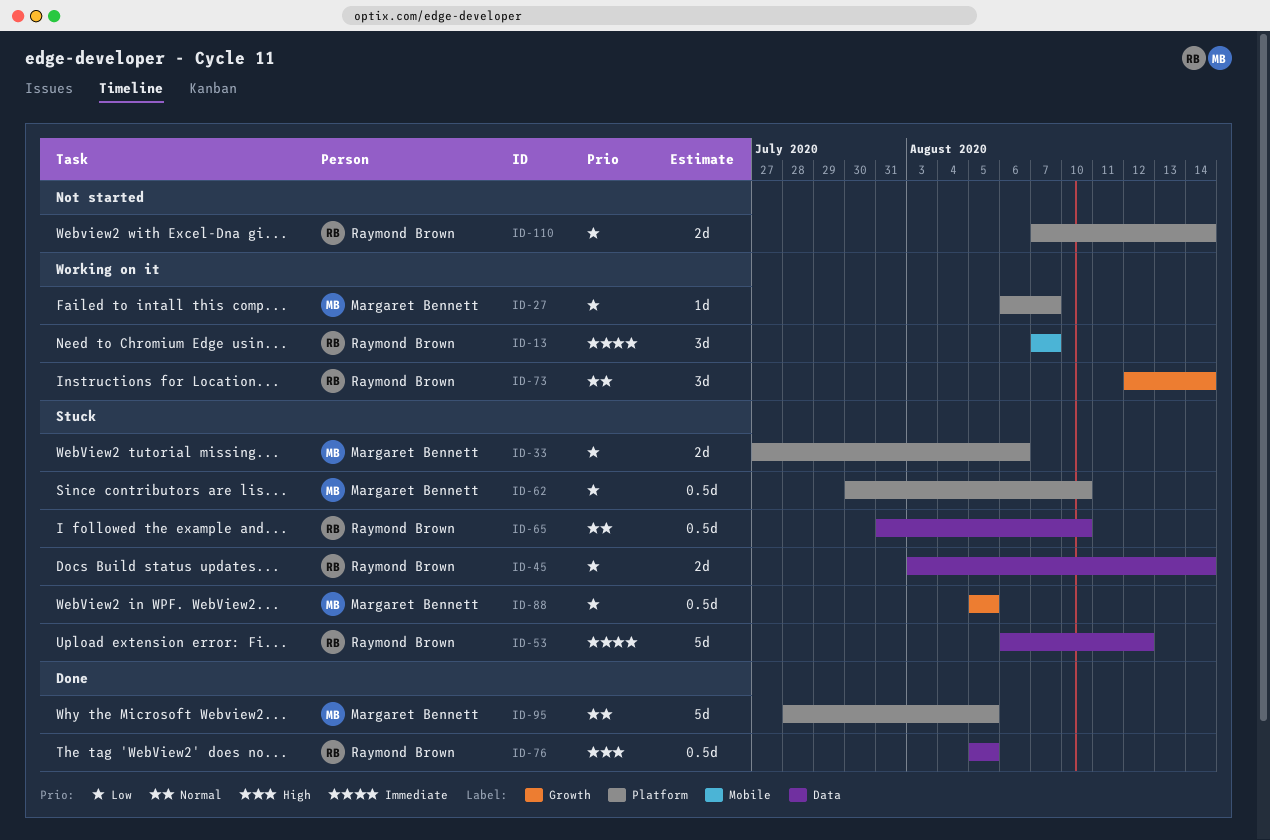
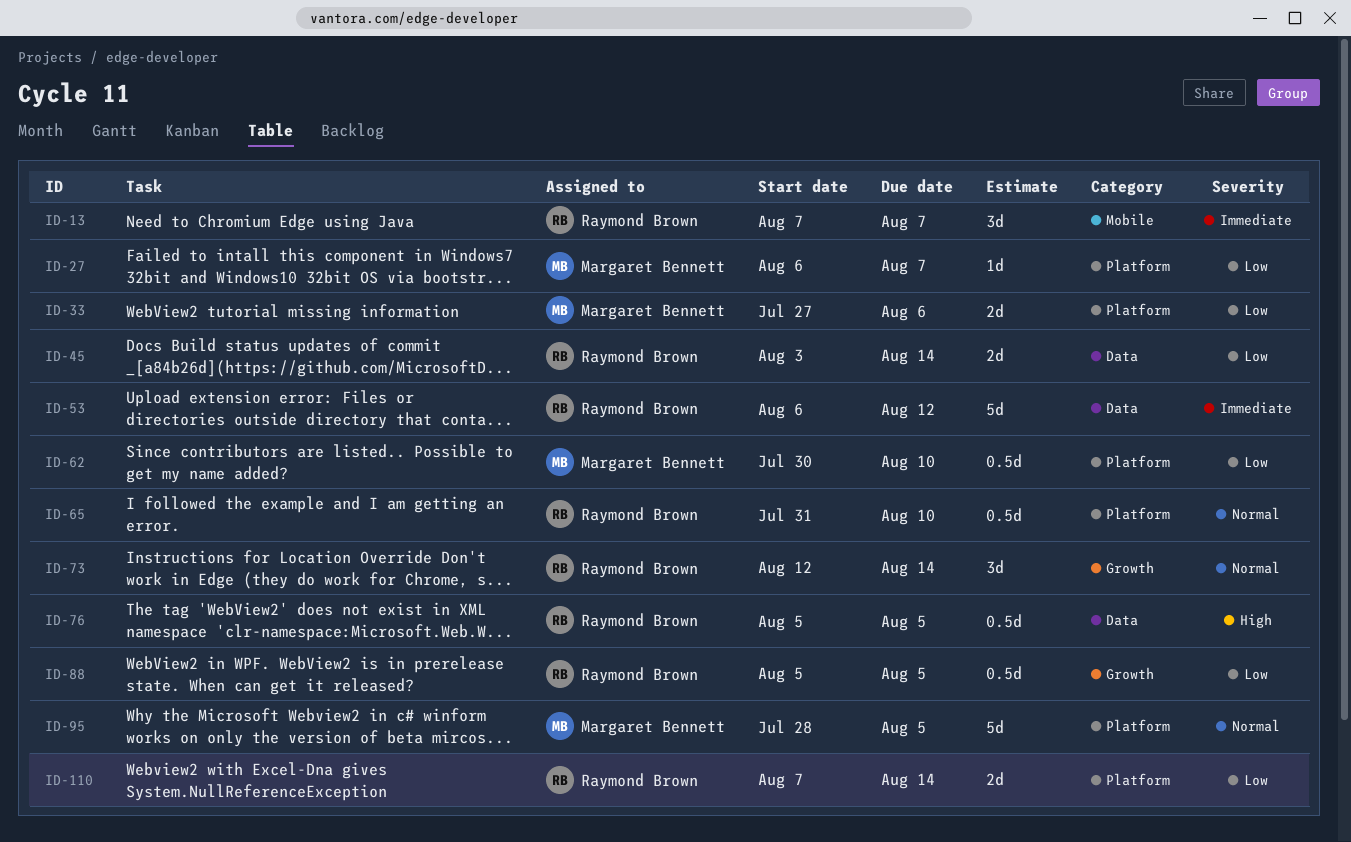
ID-65, label: Data -> Platform
ID-88, owner: Margaret Bennett -> Raymond Brown

